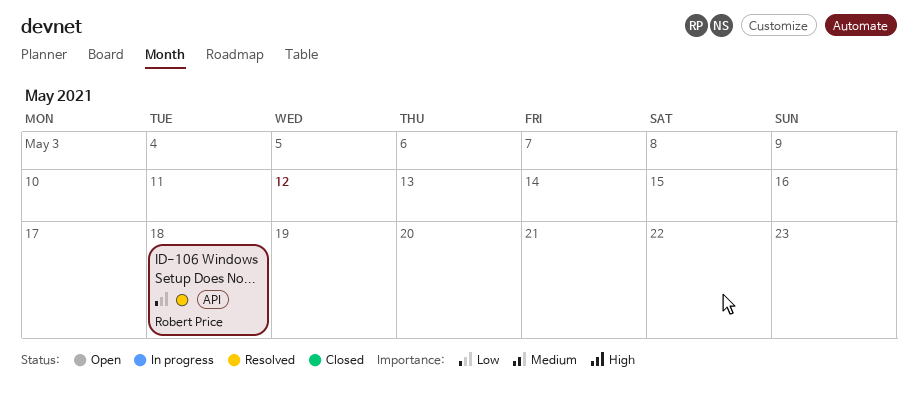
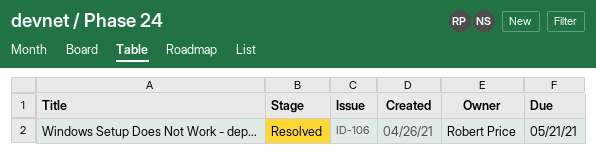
ID-106, due: May 18 -> May 21

